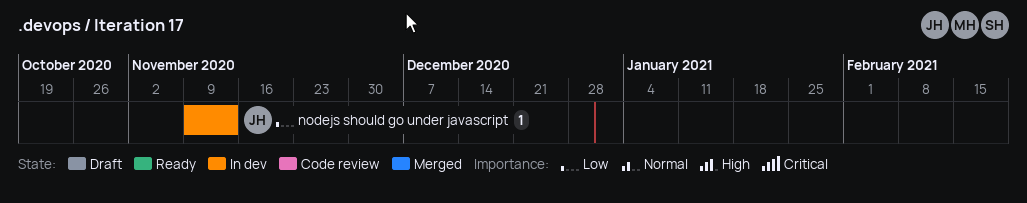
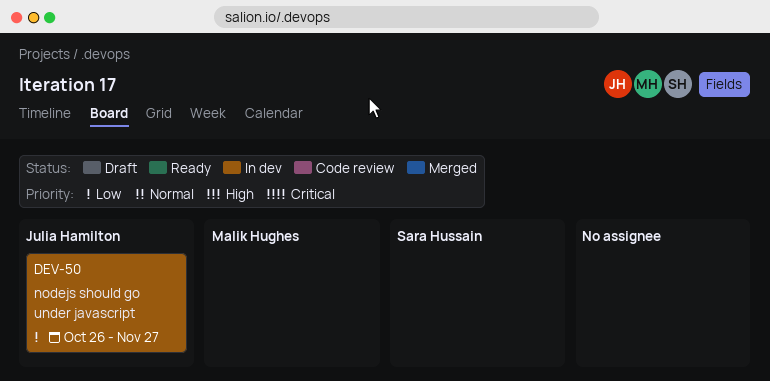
nodejs should go under javascript, start: Nov 9 -> Oct 26
nodejs should go under javascript, due: Nov 13 -> Nov 27

